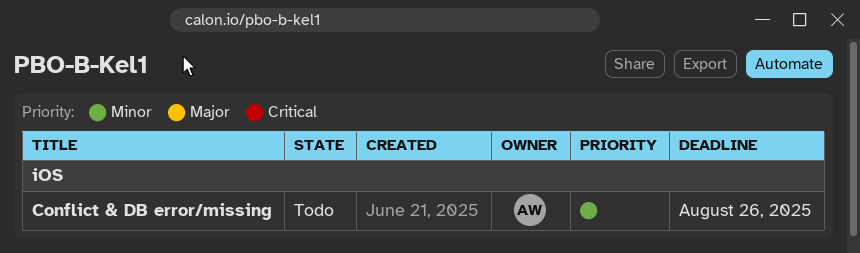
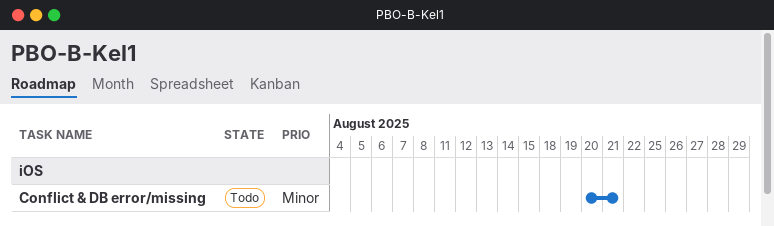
Conflict & DB error/missing, due: Aug 26 -> Aug 21

